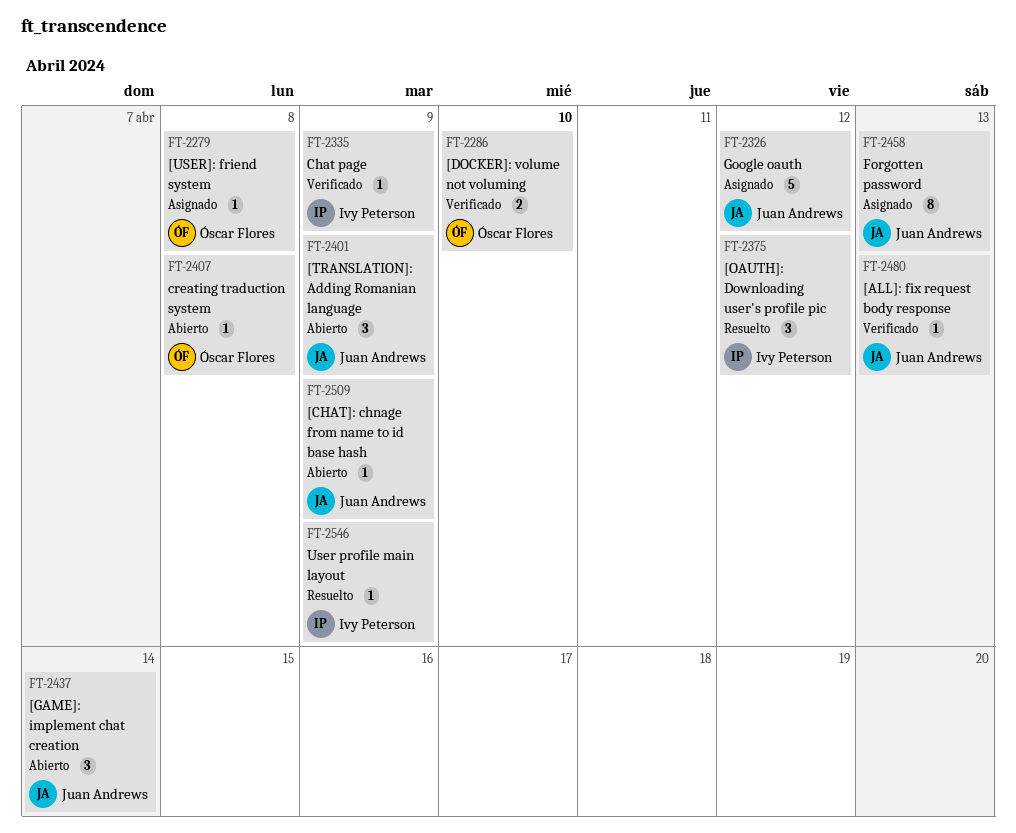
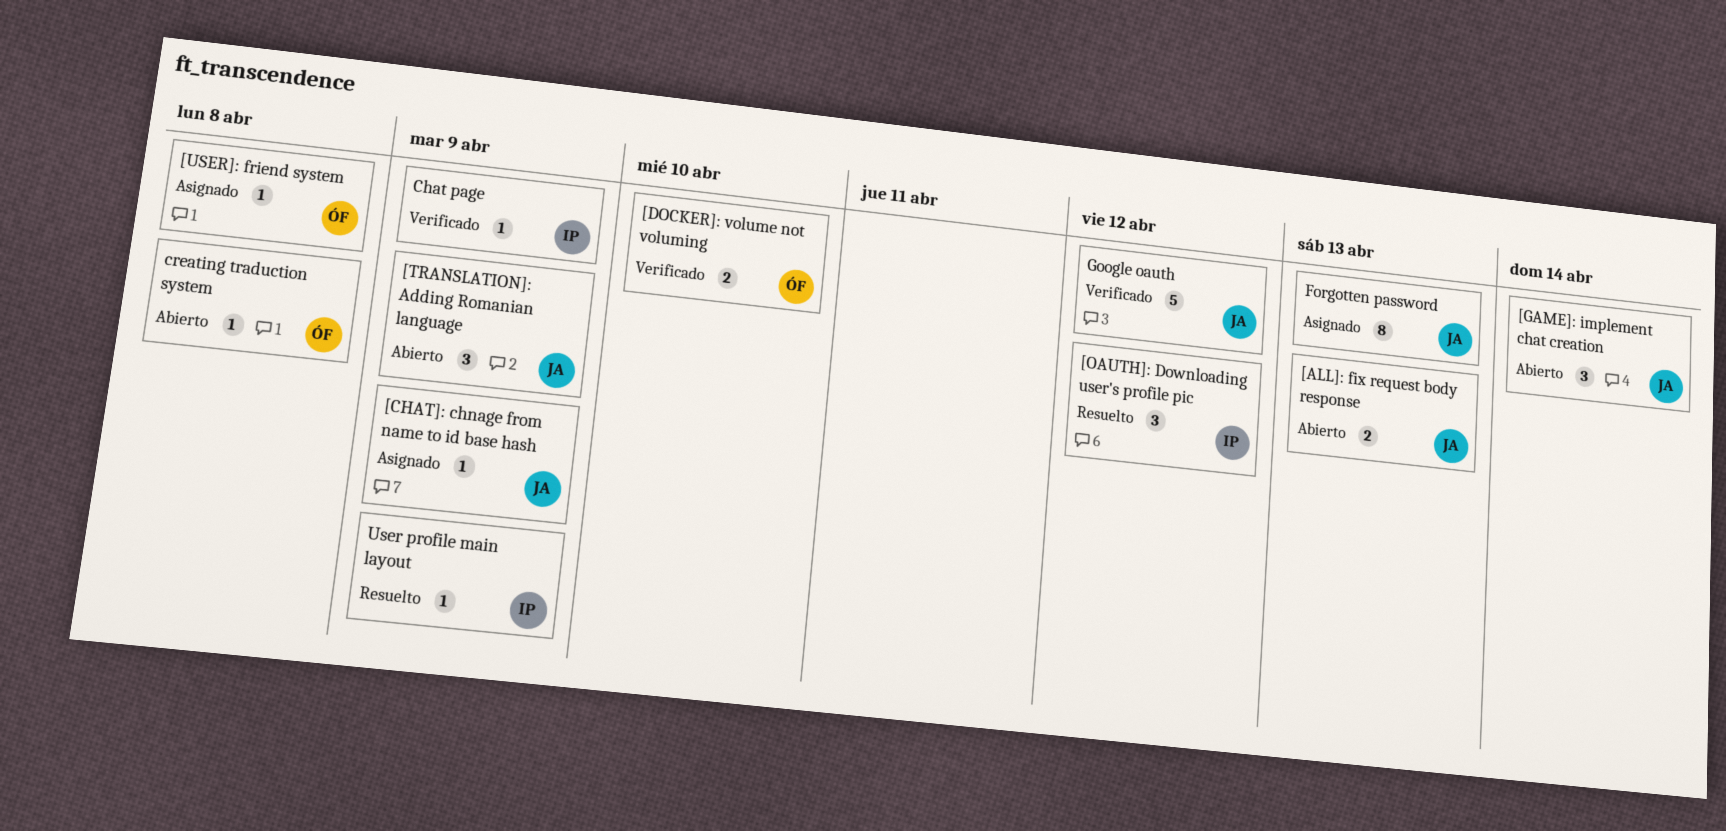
[ALL]: fix request body response, status: Verificado -> Abierto
[ALL]: fix request body response, estimate: 1 -> 2
[CHAT]: chnage from name to id base hash, status: Abierto -> Asignado
Google oauth, status: Asignado -> Verificado

